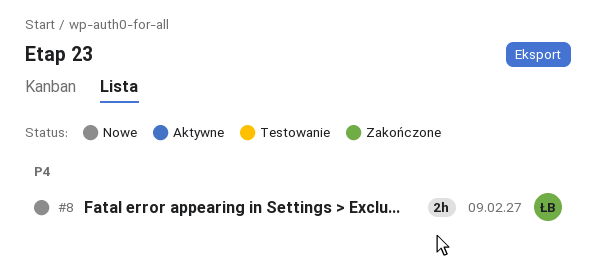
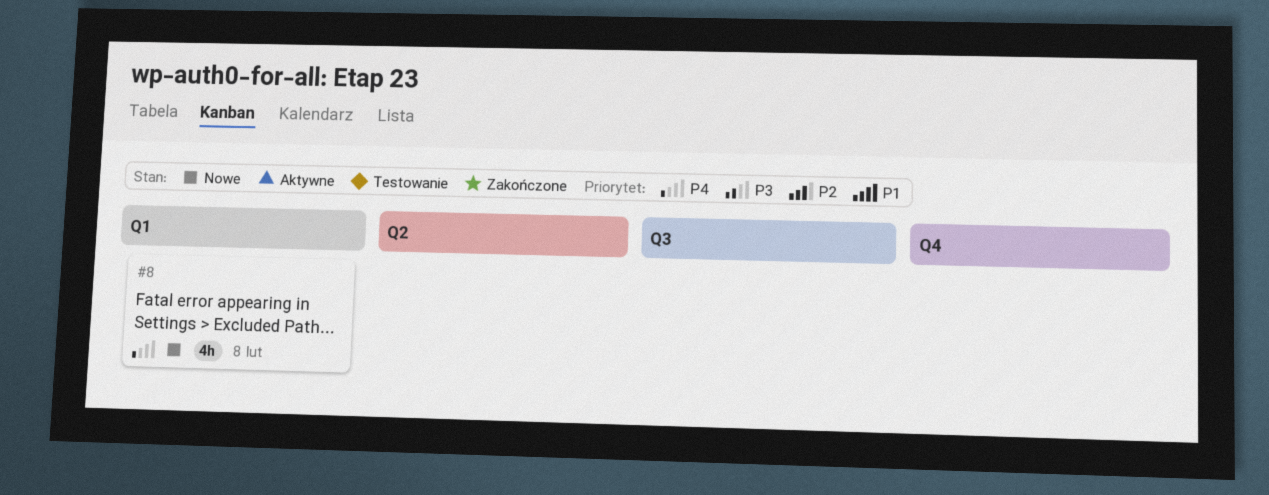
#8, estimate: 2h -> 4h
#8, due: Feb 9 -> Feb 8

